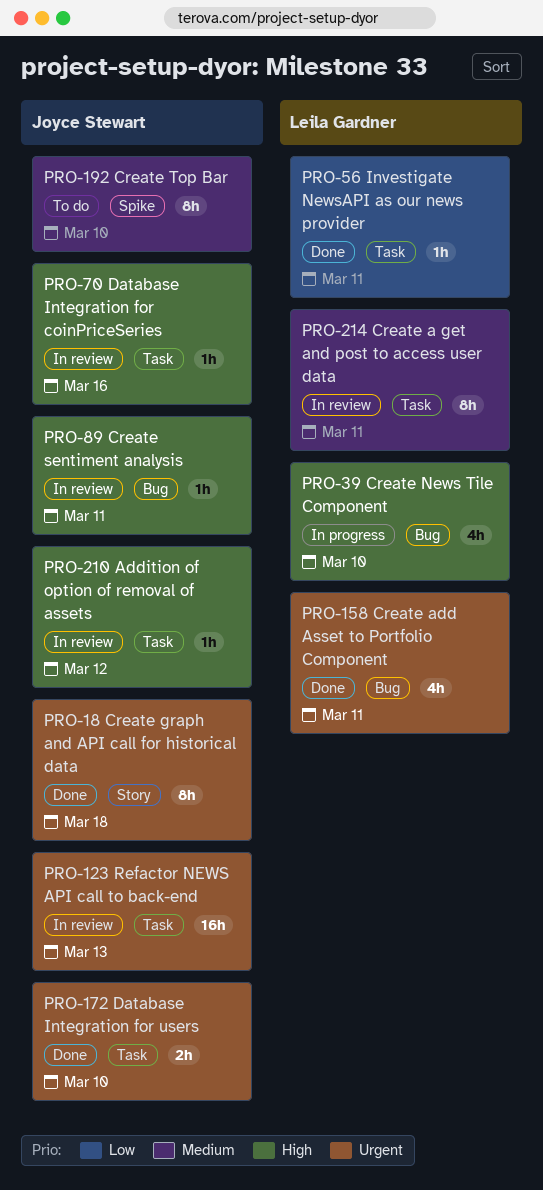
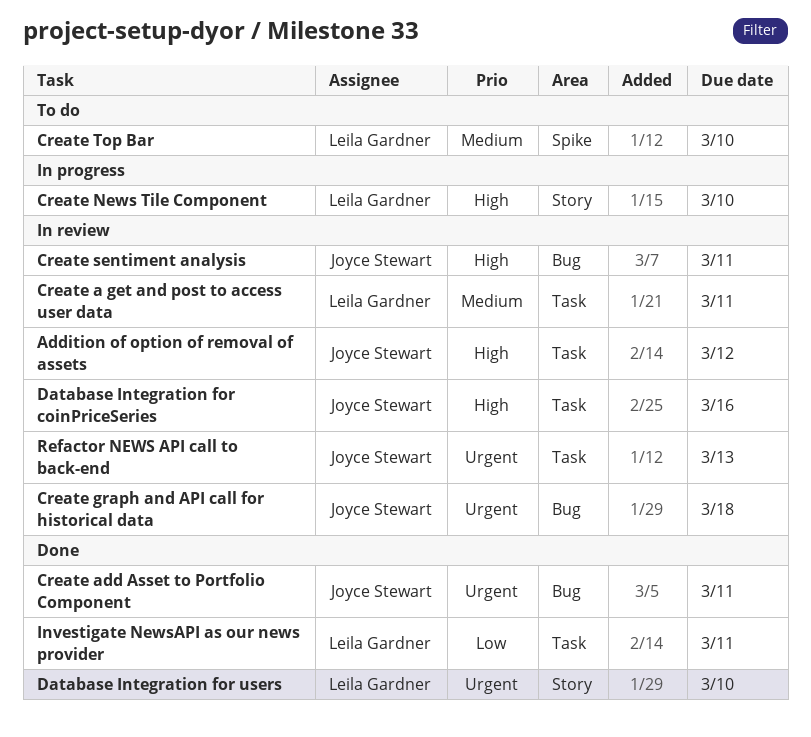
Create add Asset to Portfolio Component, owner: Leila Gardner -> Joyce Stewart
Create graph and API call for historical data, status: Done -> In review
Create graph and API call for historical data, label: Story -> Bug
Create News Tile Component, label: Bug -> Story
Create Top Bar, owner: Joyce Stewart -> Leila Gardner
Database Integration for users, owner: Joyce Stewart -> Leila Gardner
Database Integration for users, label: Task -> Story

